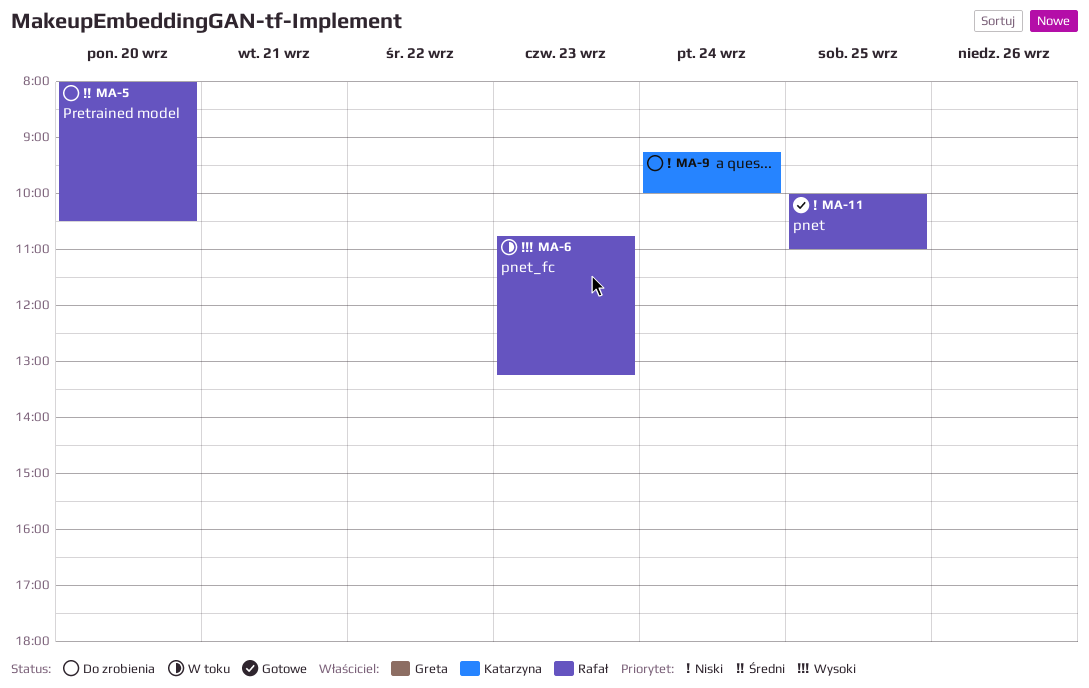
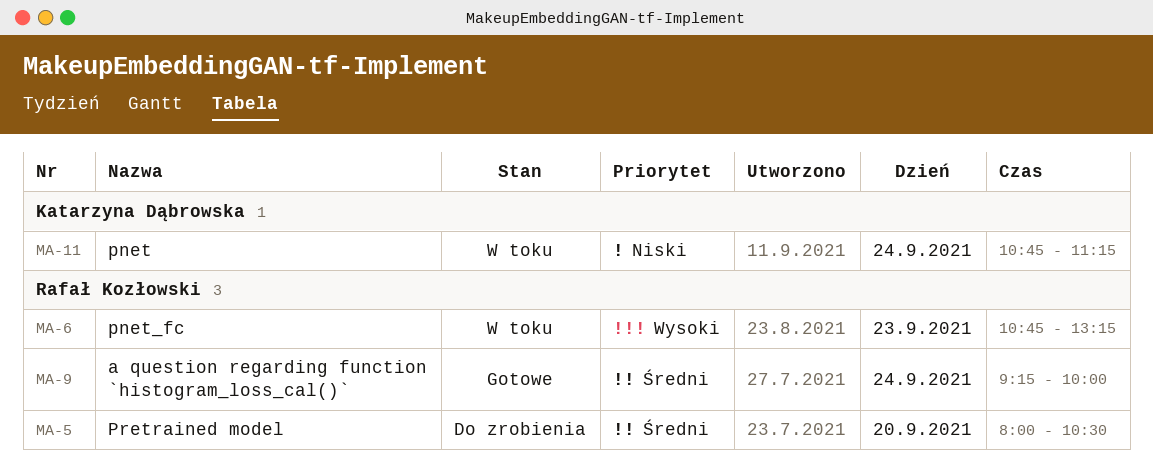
MA-9, status: Do zrobienia -> Gotowe
MA-9, owner: Katarzyna Dąbrowska -> Rafał Kozłowski
MA-9, priority: Niski -> Średni
MA-11, status: Gotowe -> W toku
MA-11, owner: Rafał Kozłowski -> Katarzyna Dąbrowska
MA-11, day: Sep 25 -> Sep 24
MA-11, begins: 10:00 -> 10:45
MA-11, ends: 11:00 -> 11:15

